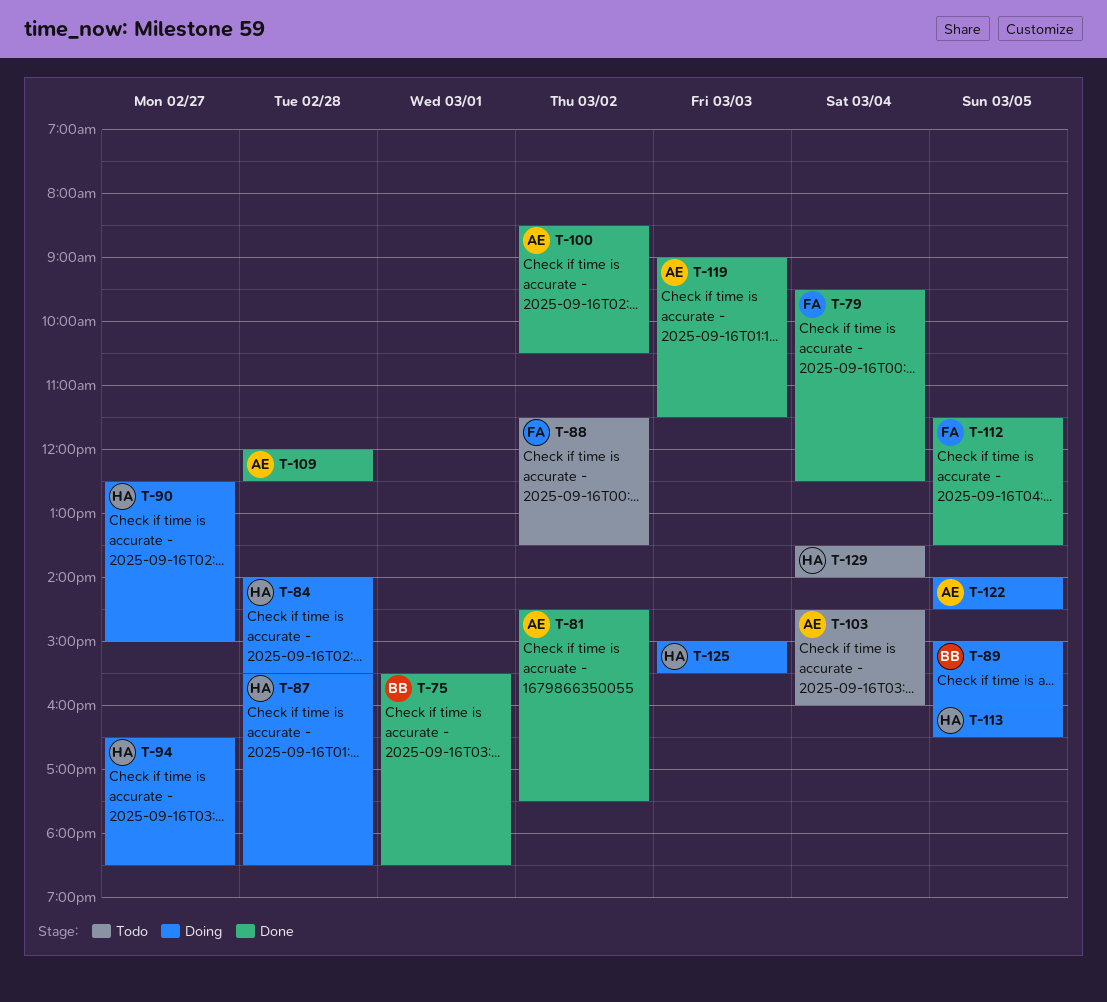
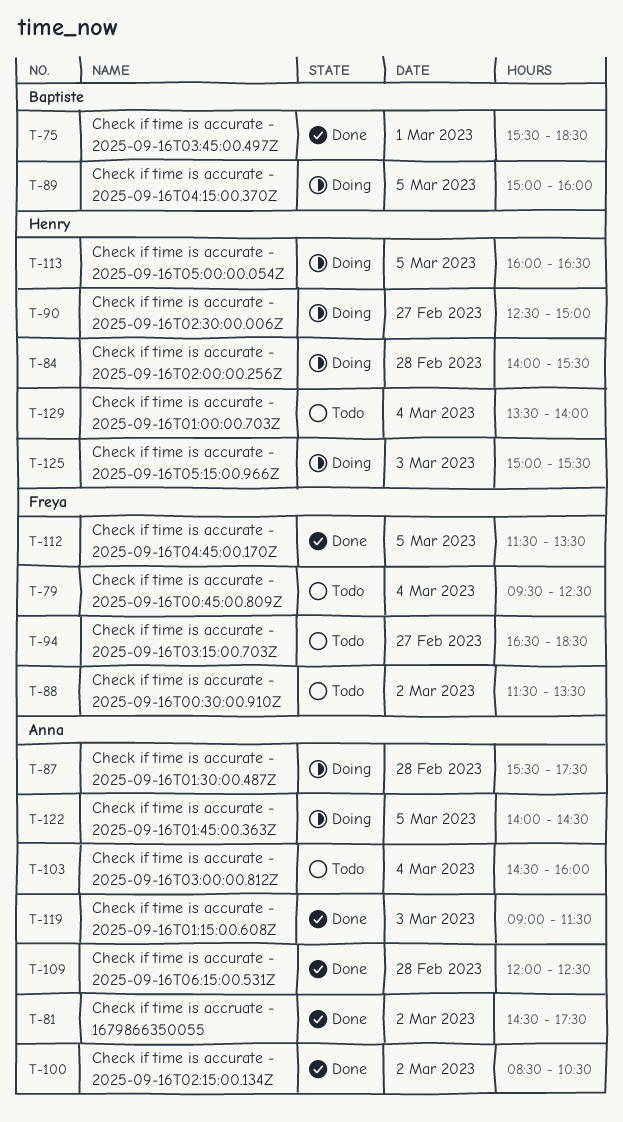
T-79, status: Done -> Todo
T-87, owner: Henry -> Anna
T-87, ends: 18:30 -> 17:30
T-94, status: Doing -> Todo
T-94, owner: Henry -> Freya

